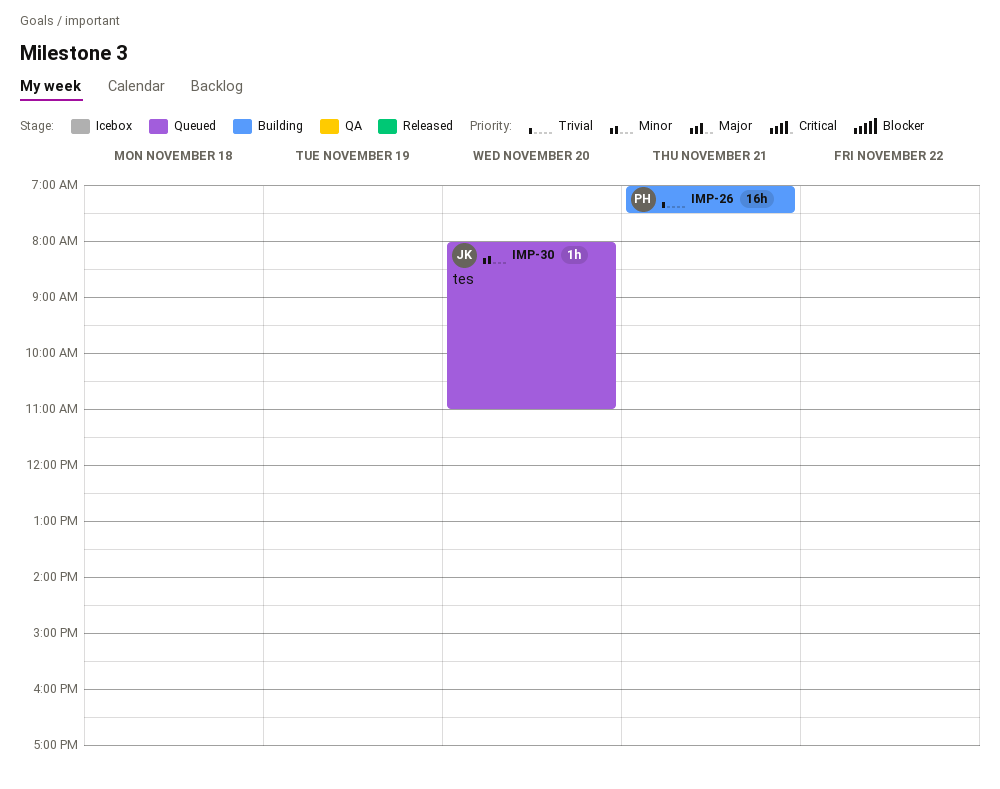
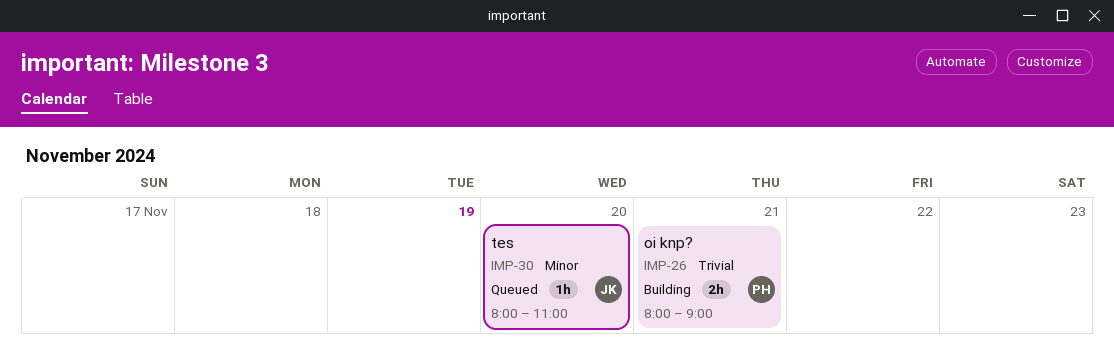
IMP-26, estimate: 16h -> 2h
IMP-26, begins: 07:00 -> 08:00
IMP-26, ends: 07:30 -> 09:00

